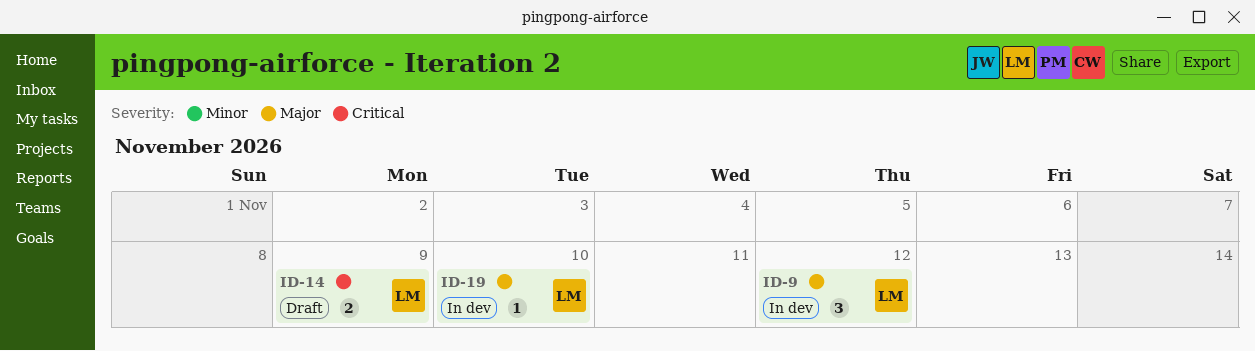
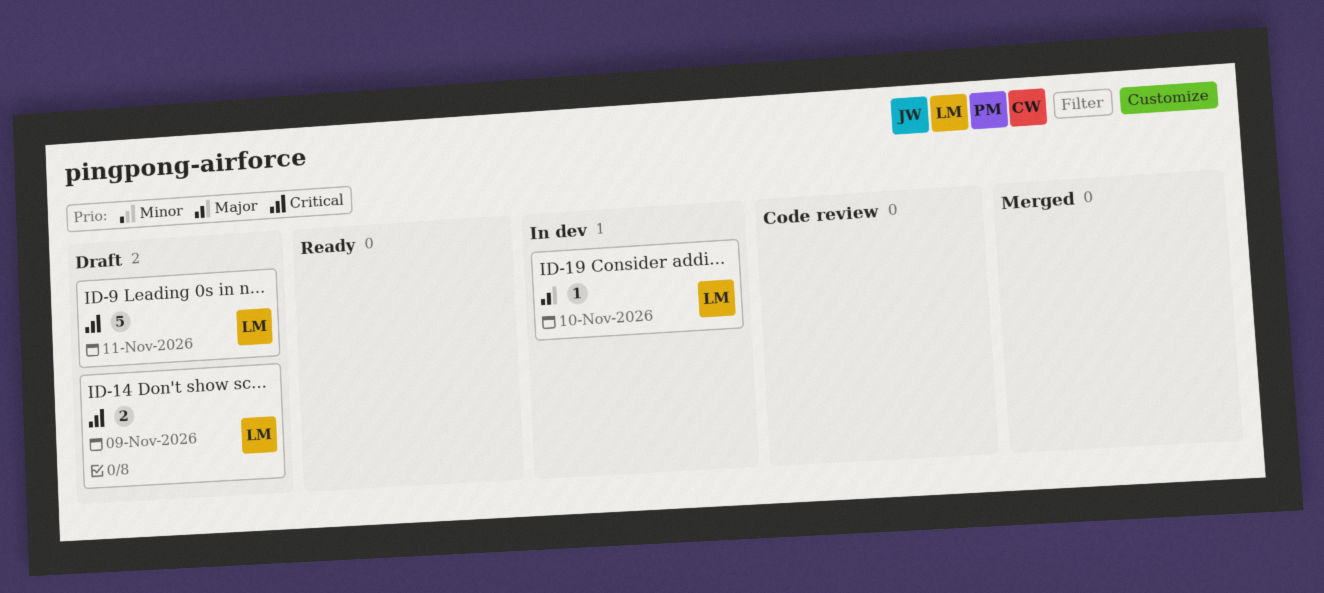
ID-9, status: In dev -> Draft
ID-9, priority: Major -> Critical
ID-9, estimate: 3 -> 5
ID-9, due: Nov 12 -> Nov 11

